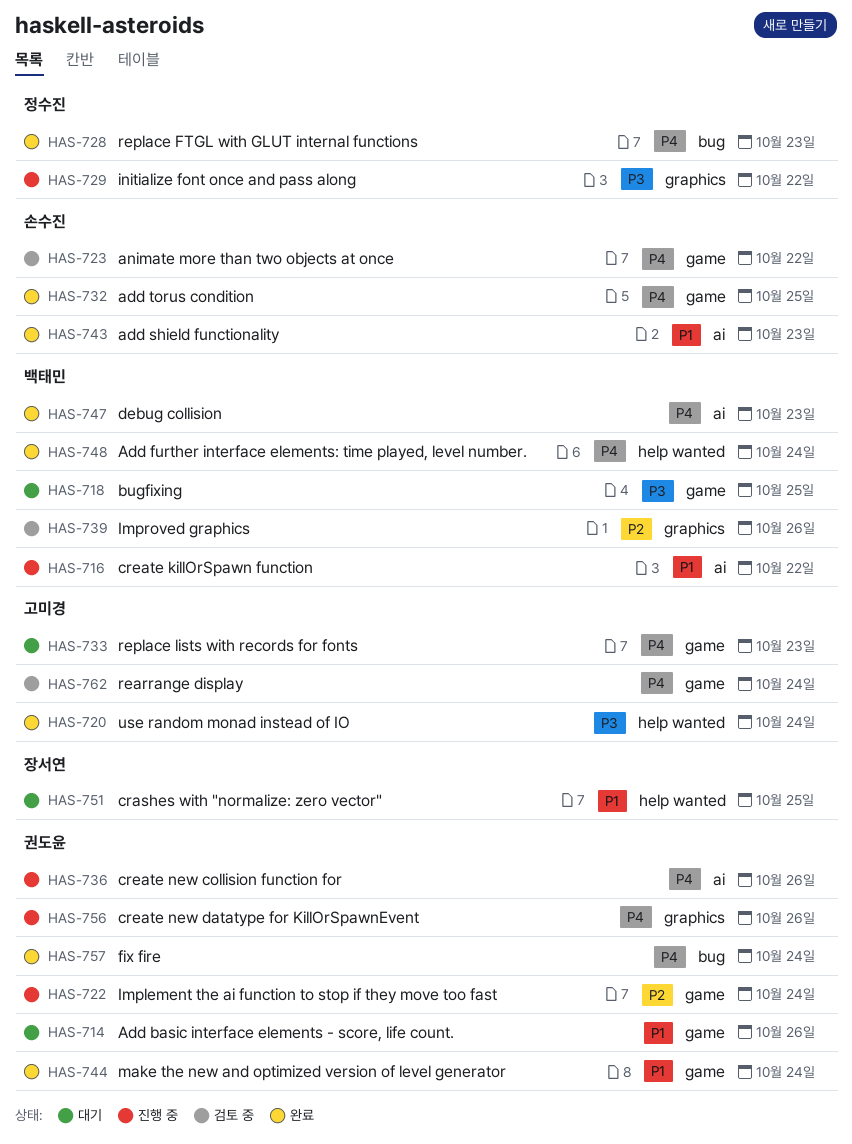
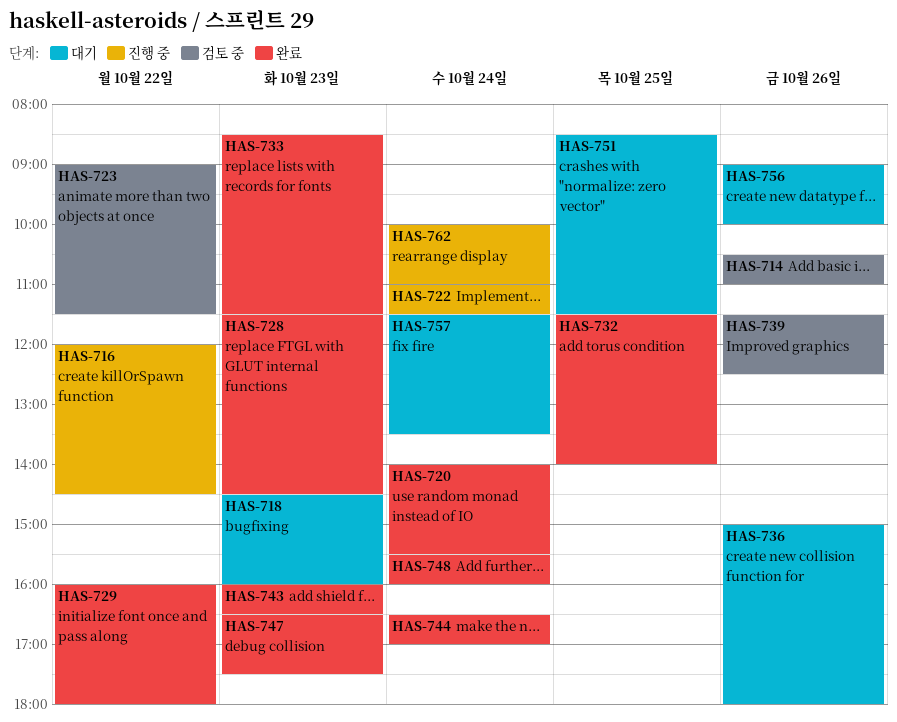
HAS-714, status: 대기 -> 검토 중
HAS-718, day: Oct 25 -> Oct 23
HAS-729, status: 진행 중 -> 완료
HAS-733, status: 대기 -> 완료
HAS-736, status: 진행 중 -> 대기
HAS-756, status: 진행 중 -> 대기
HAS-757, status: 완료 -> 대기
HAS-762, status: 검토 중 -> 진행 중

